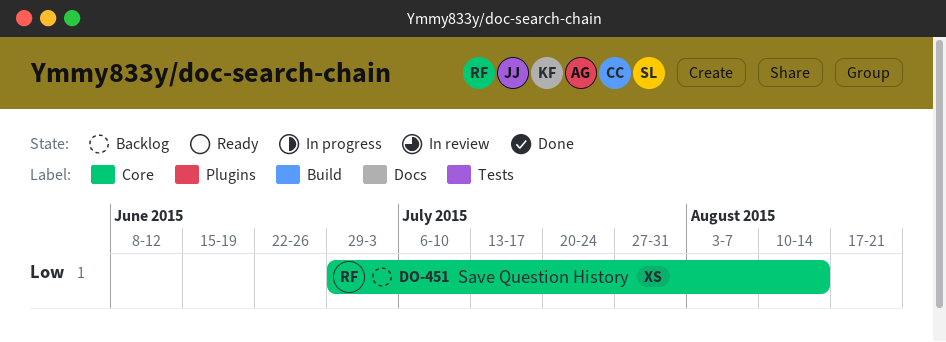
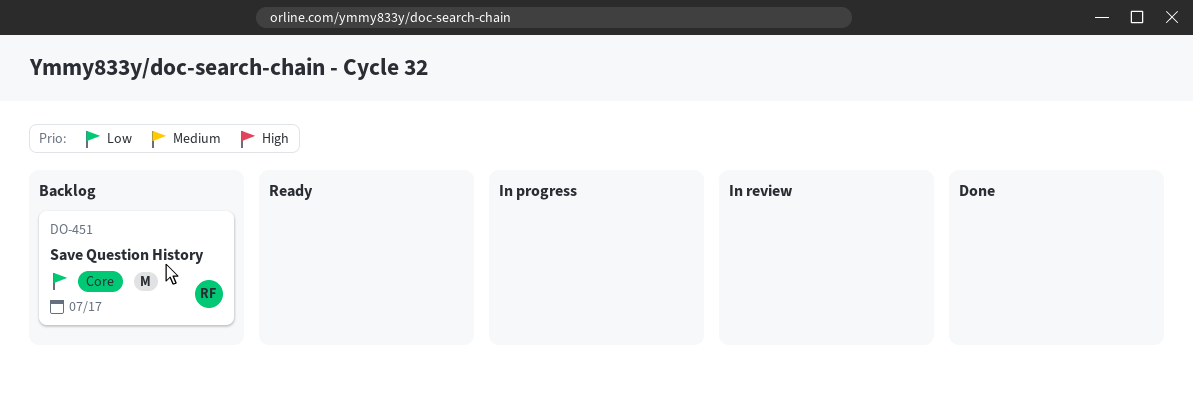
DO-451, estimate: XS -> M
DO-451, due: Aug 14 -> Jul 17

